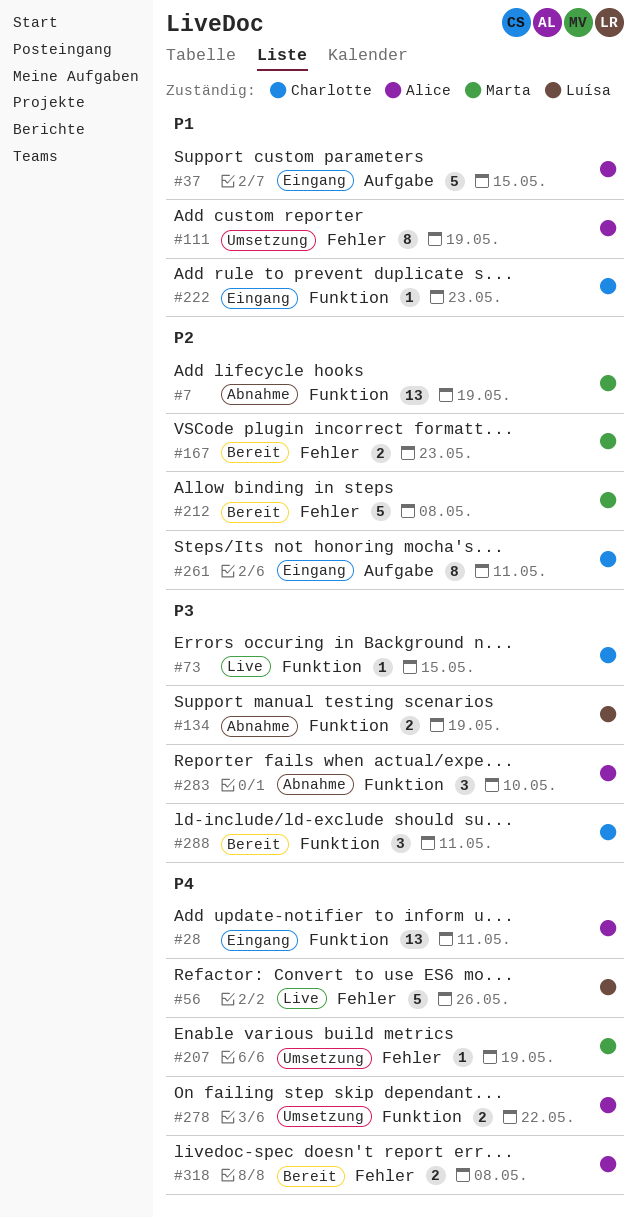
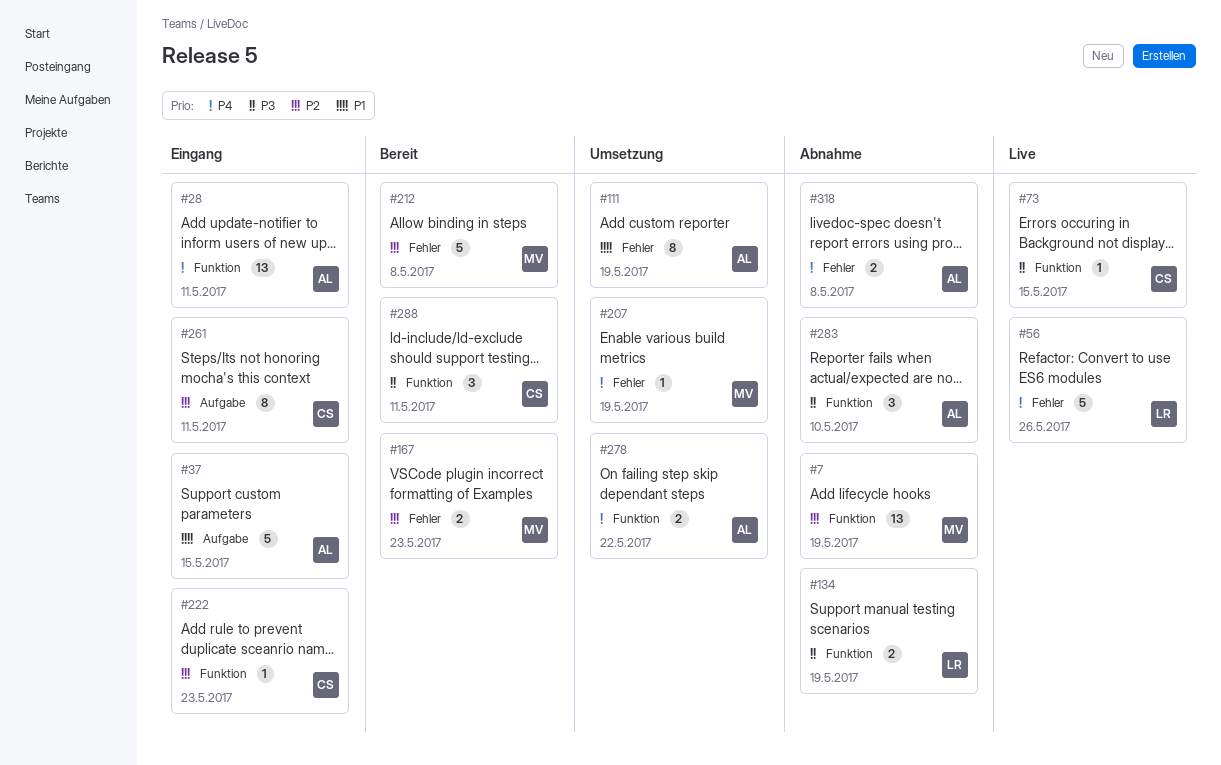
#222, priority: P1 -> P2
#318, status: Bereit -> Abnahme

